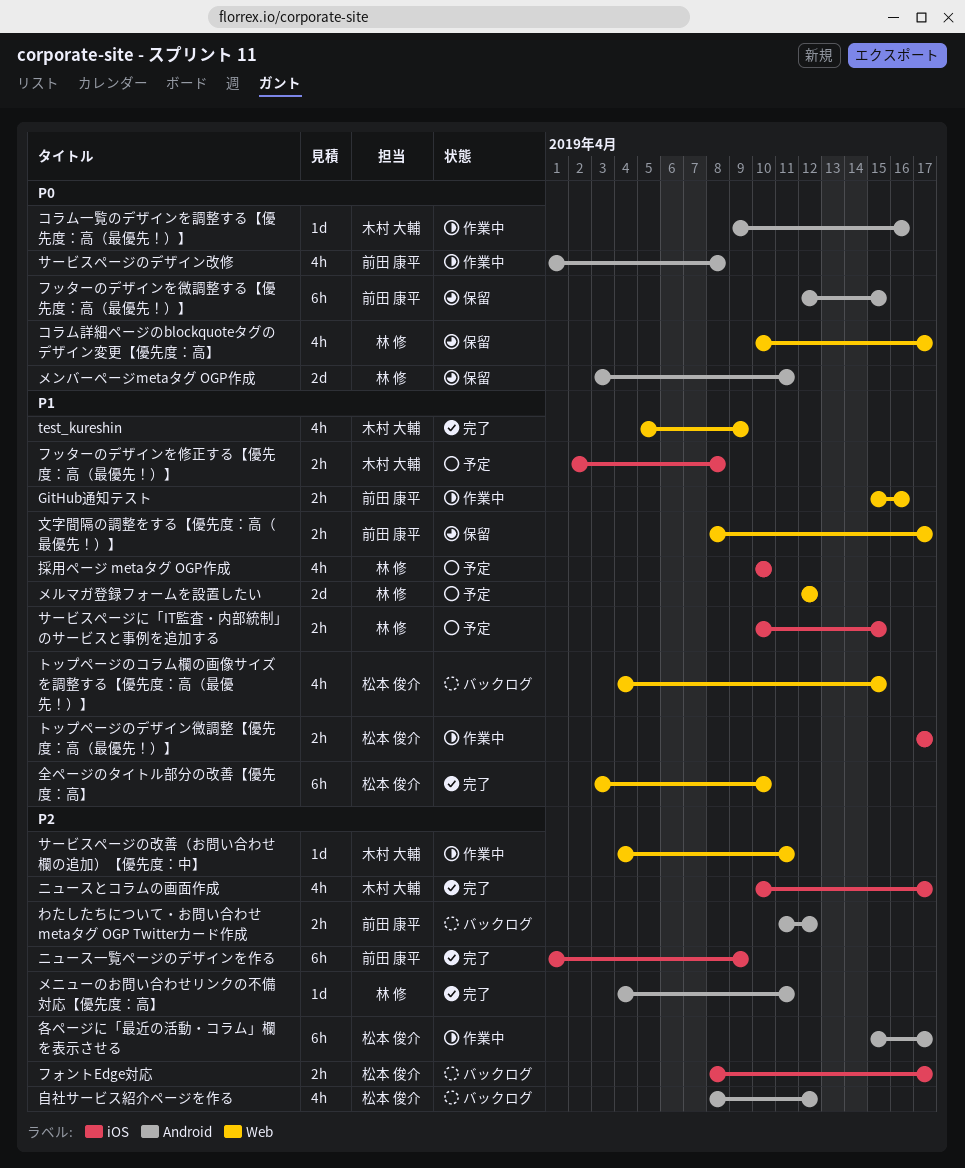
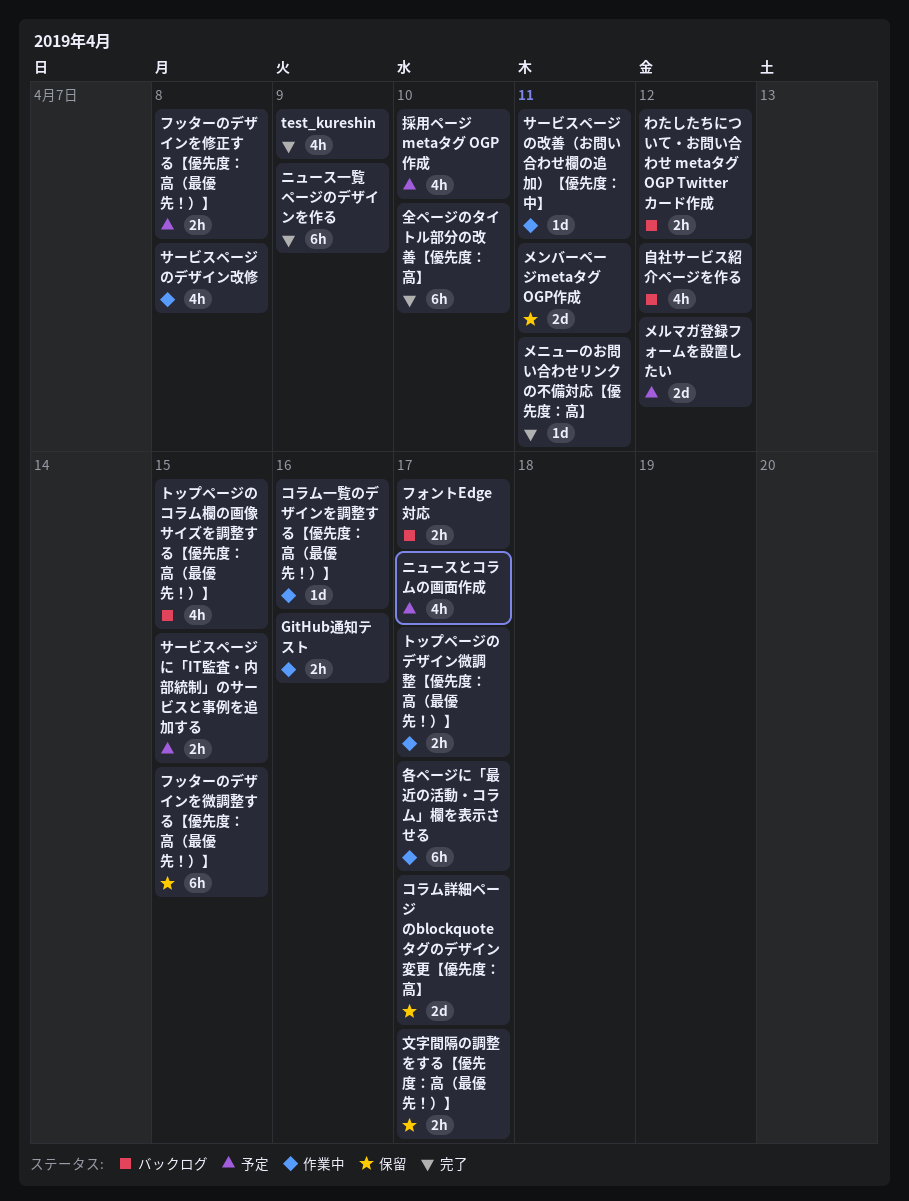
コラム詳細ページのblockquoteタグのデザイン変更【優先度：高】, estimate: 4h -> 2d
ニュースとコラムの画面作成, status: 完了 -> 予定

